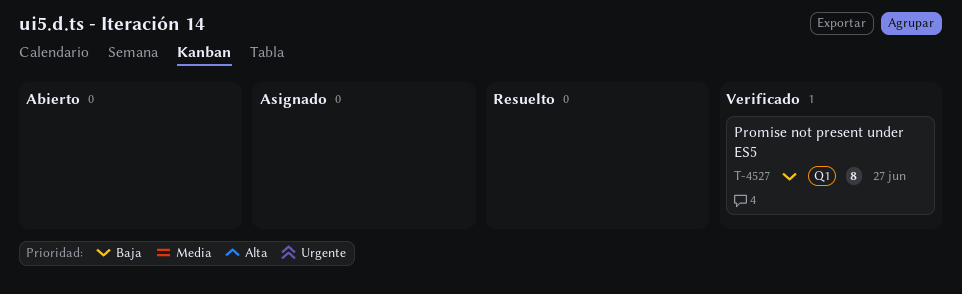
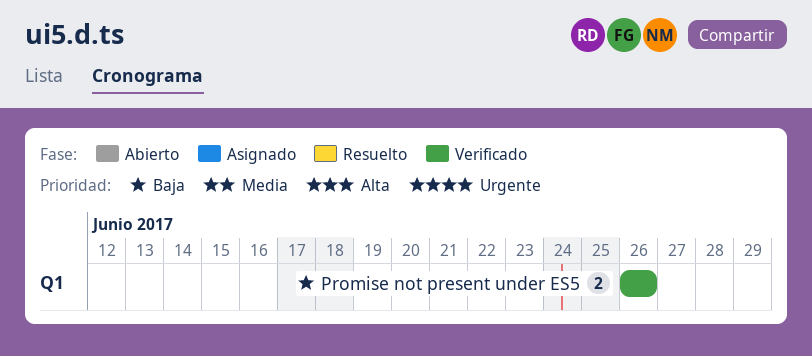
Promise not present under ES5, estimate: 8 -> 2
Promise not present under ES5, due: Jun 27 -> Jun 26

